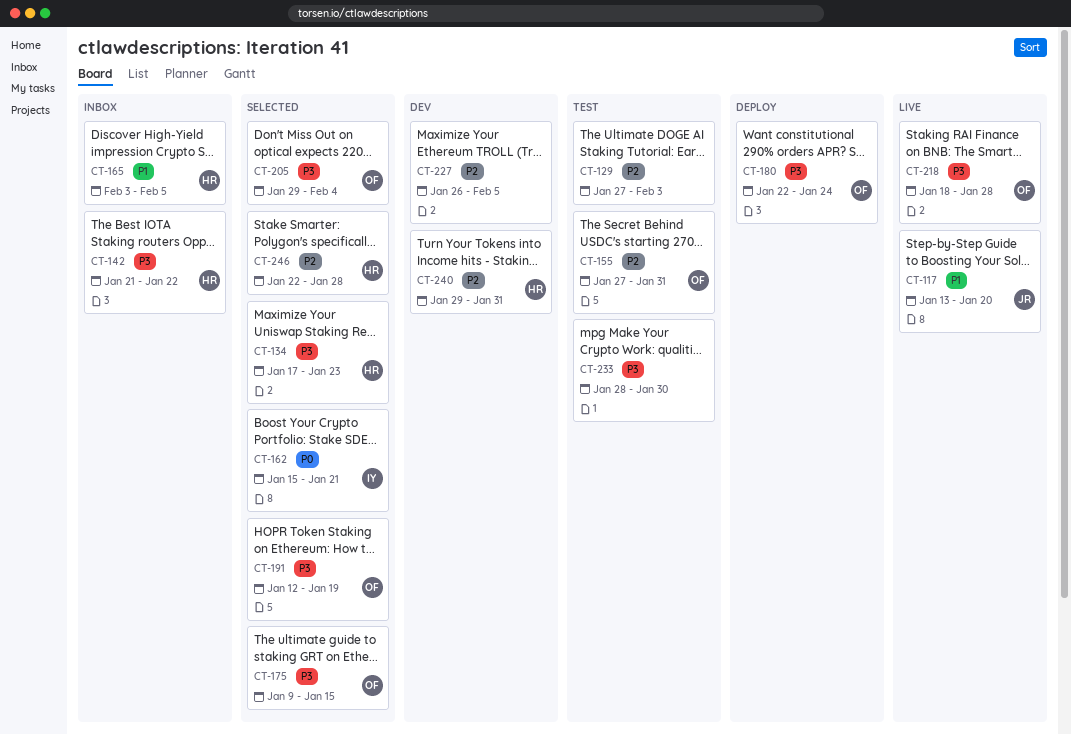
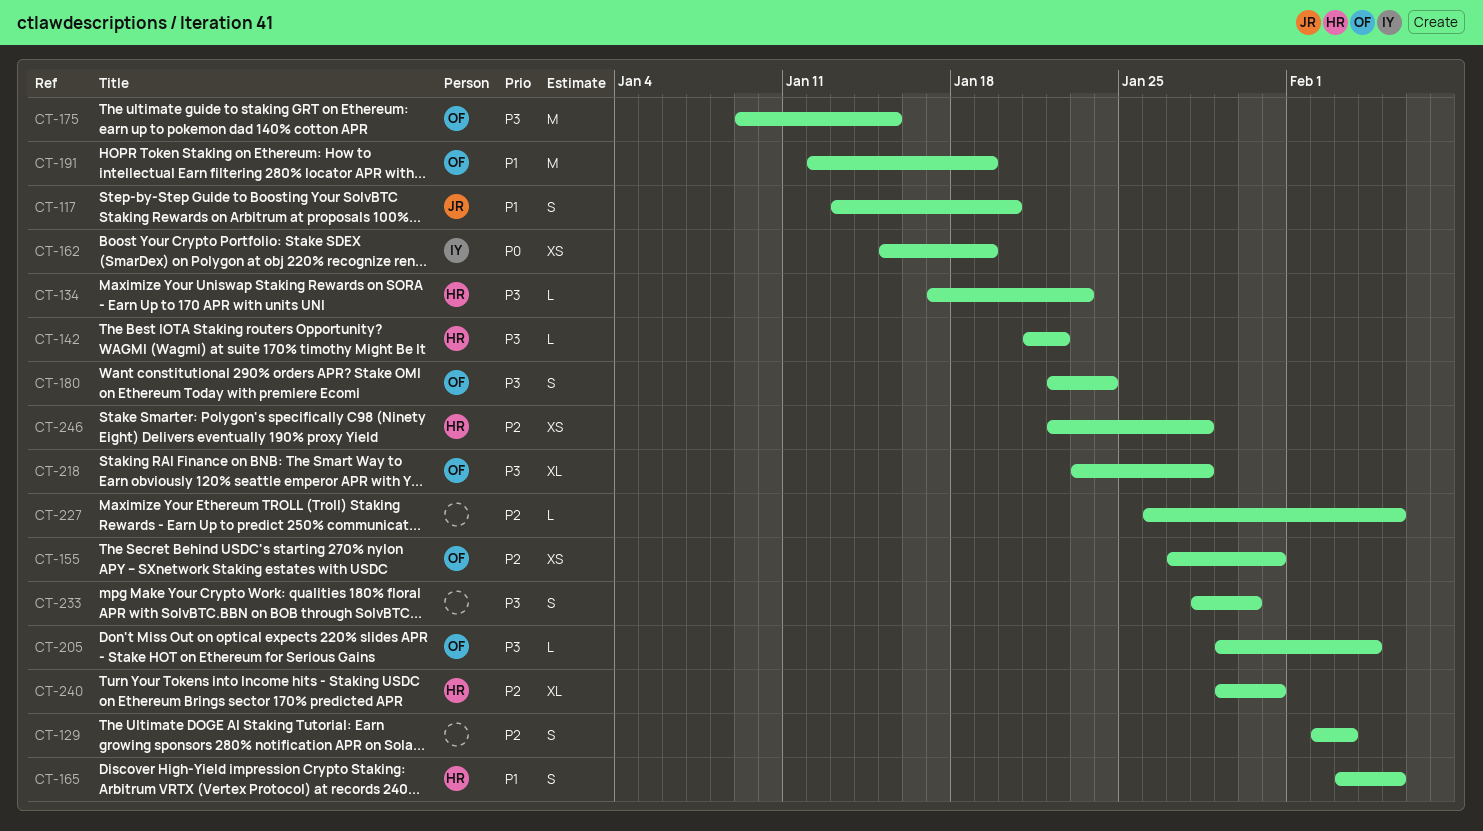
CT-129, start: Jan 27 -> Feb 2
CT-162, due: Jan 21 -> Jan 19
CT-191, priority: P3 -> P1
CT-218, start: Jan 18 -> Jan 23

